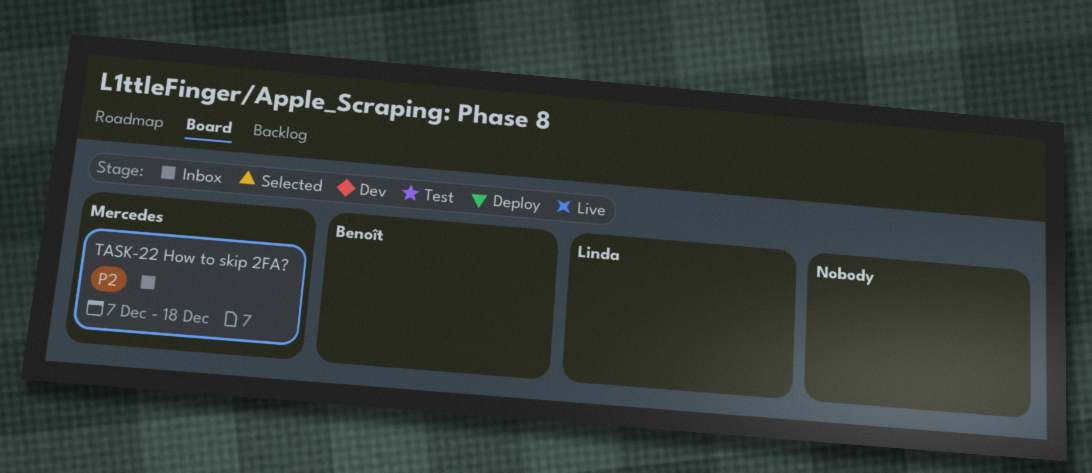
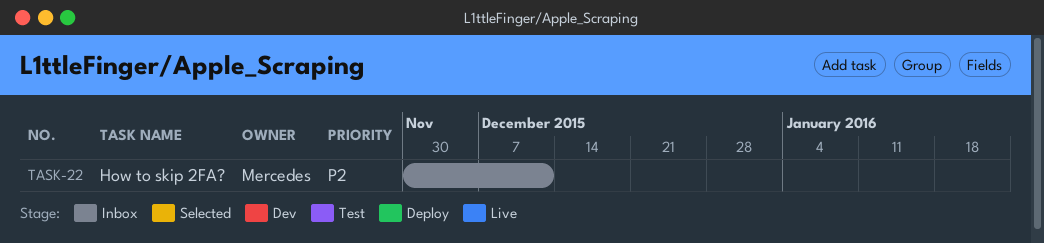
TASK-22, start: Dec 7 -> Nov 30
TASK-22, due: Dec 18 -> Dec 11

